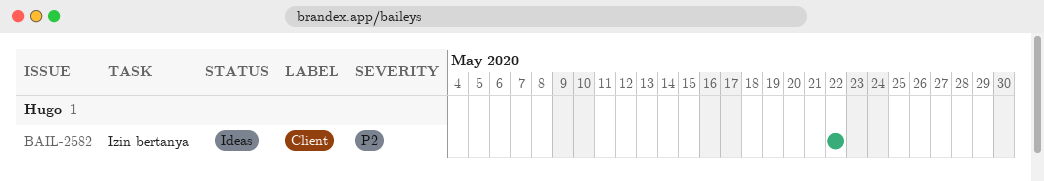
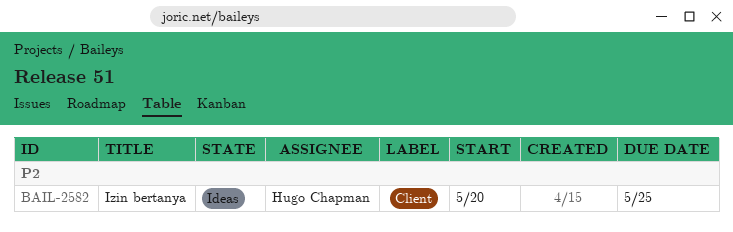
BAIL-2582, start: May 22 -> May 20
BAIL-2582, due: May 22 -> May 25

